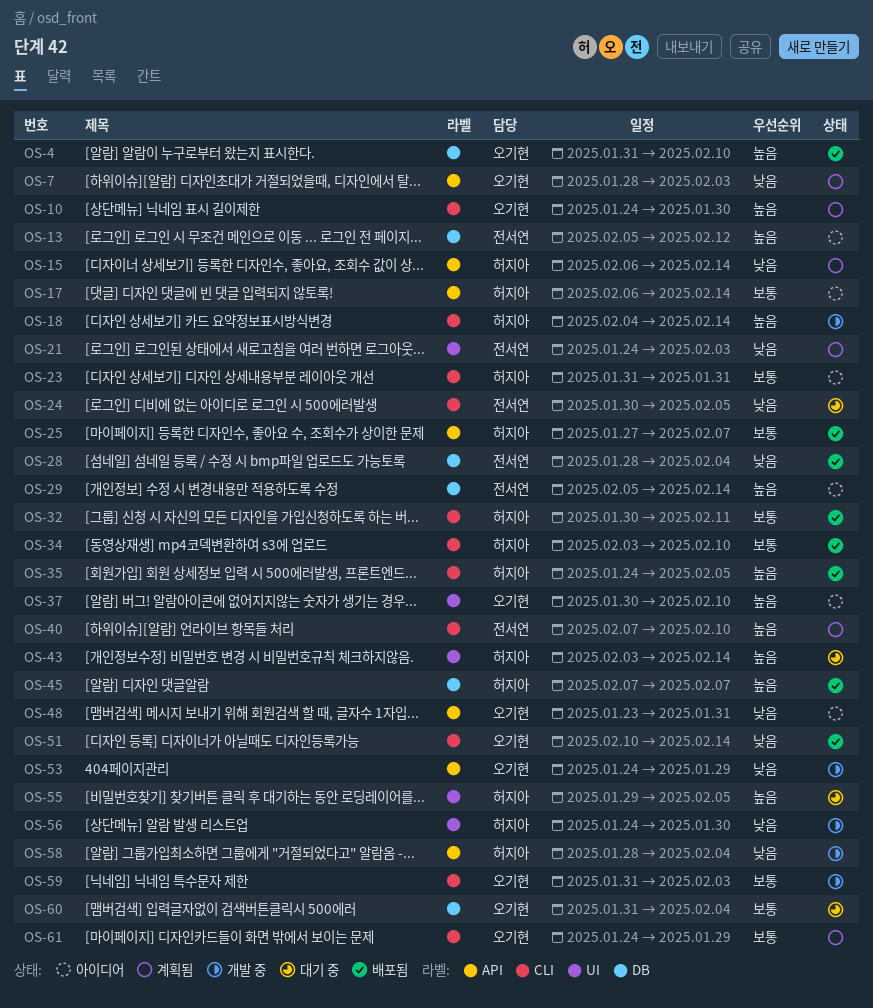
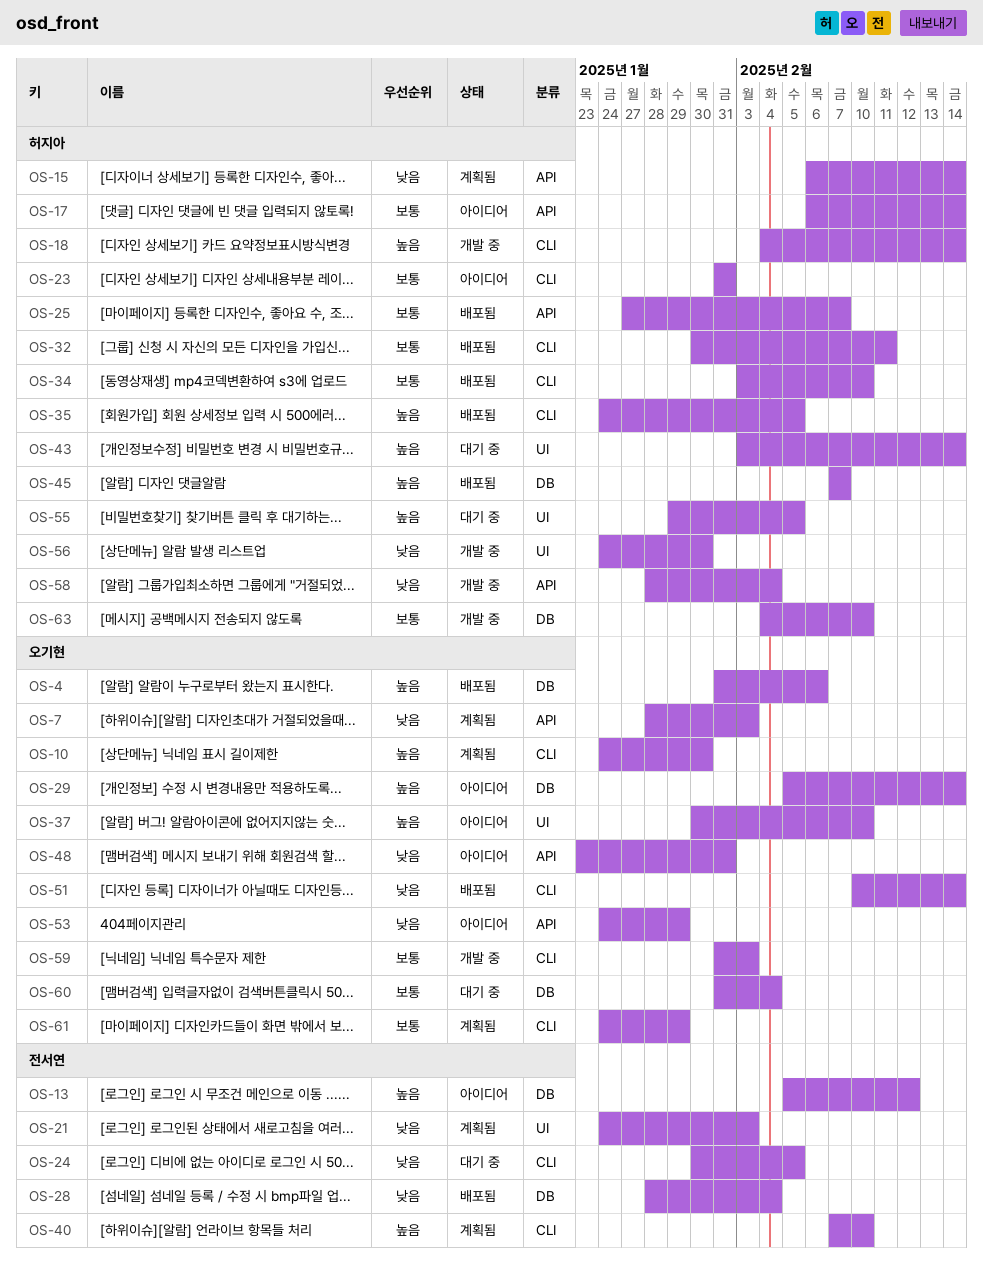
OS-4, due: Feb 10 -> Feb 6
OS-29, owner: 전서연 -> 오기현
OS-53, status: 개발 중 -> 아이디어
OS-63: none -> present

